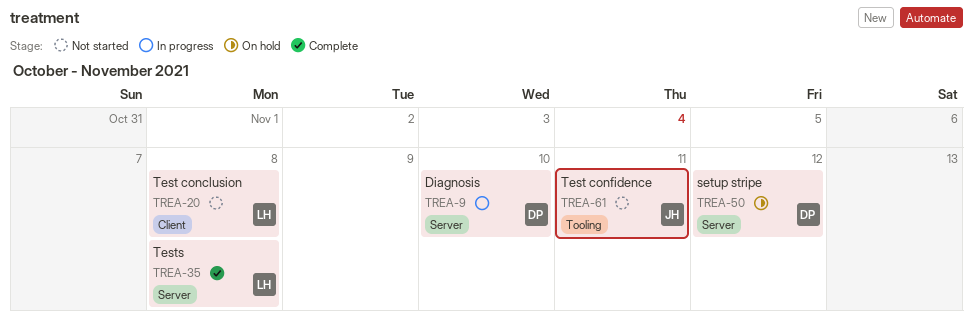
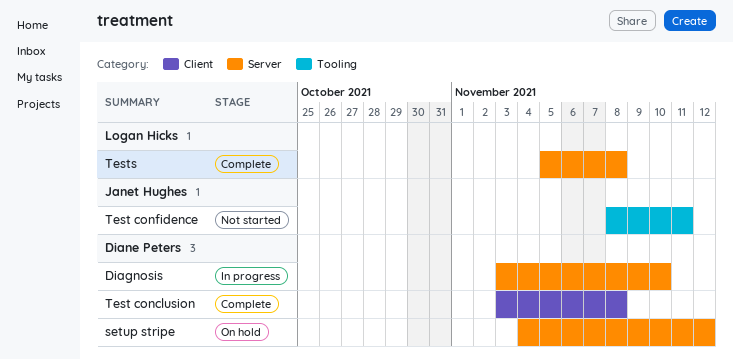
Test conclusion, status: Not started -> Complete
Test conclusion, owner: Logan Hicks -> Diane Peters

